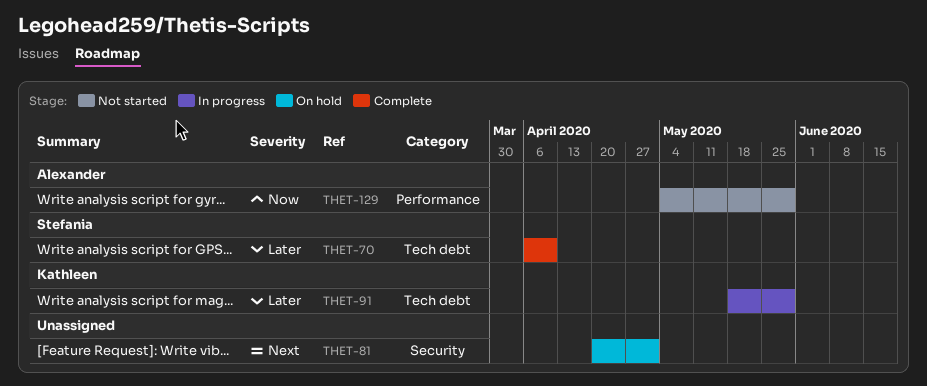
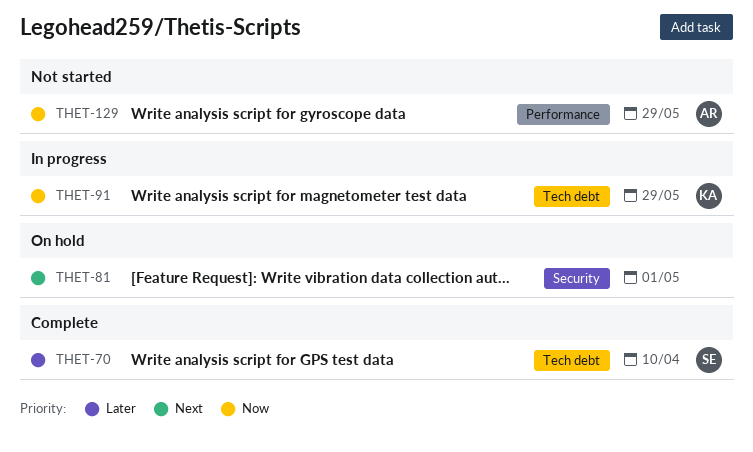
THET-91, priority: Later -> Now

